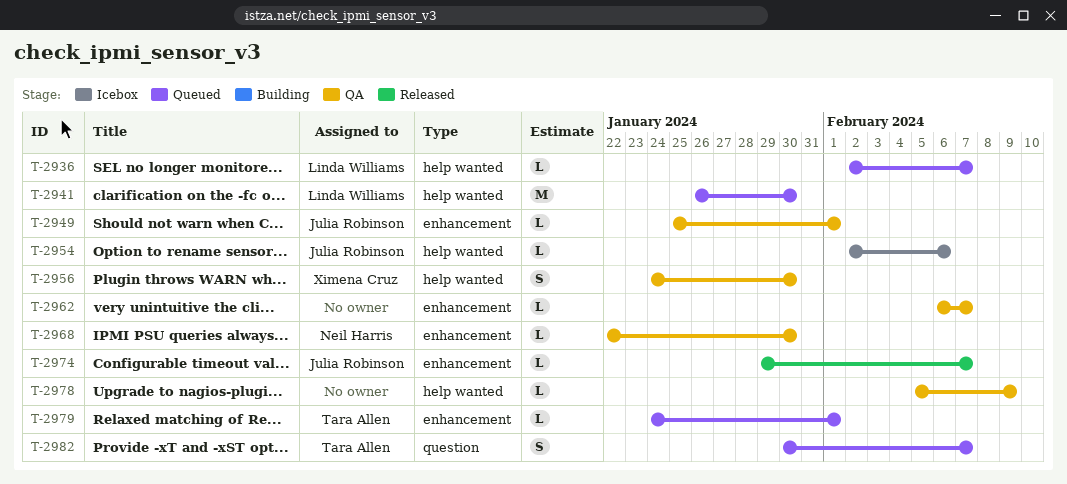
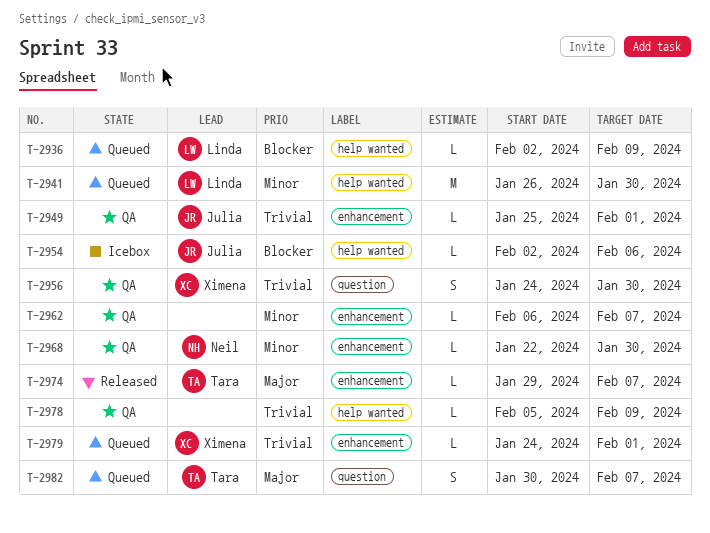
T-2936, due: Feb 7 -> Feb 9
T-2956, label: help wanted -> question
T-2974, owner: Julia Robinson -> Tara Allen
T-2979, owner: Tara Allen -> Ximena Cruz

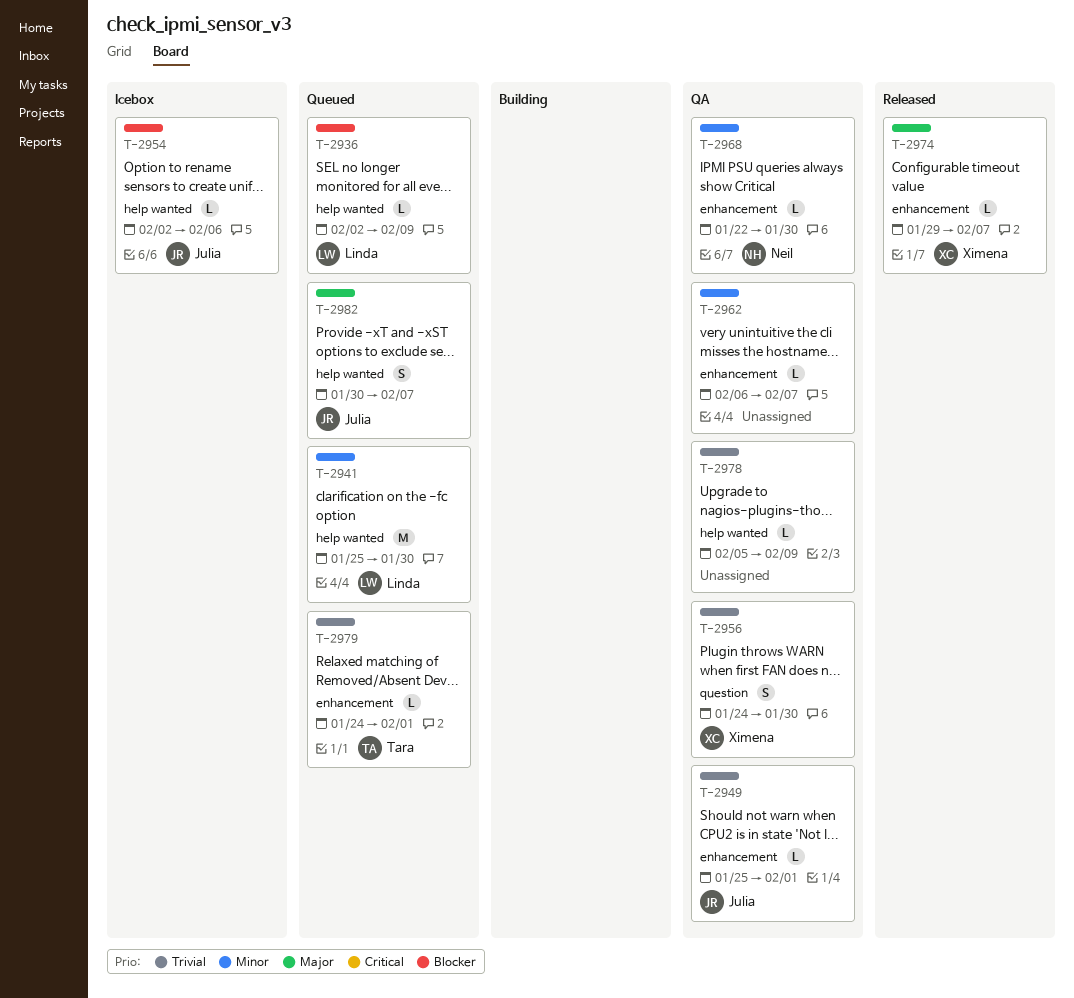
T-2941, start: Jan 26 -> Jan 25
T-2974, owner: Tara -> Ximena
T-2979, owner: Ximena -> Tara
T-2982, owner: Tara -> Julia
T-2982, label: question -> help wanted

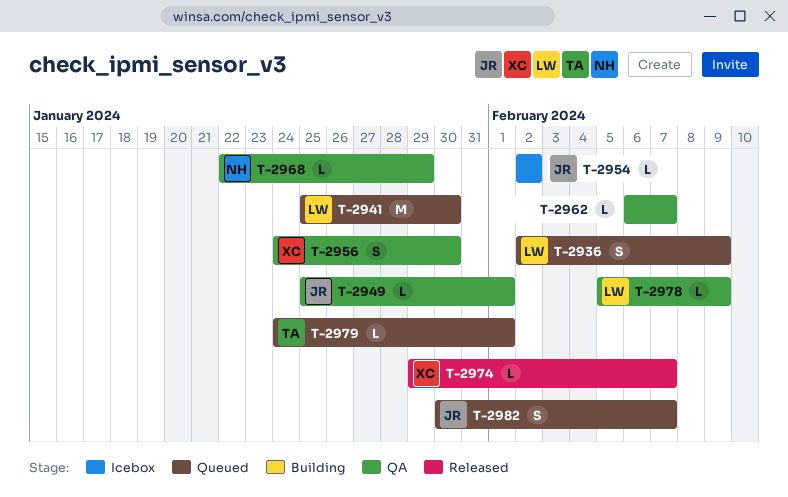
T-2936, estimate: L -> S
T-2954, due: Feb 6 -> Feb 2
T-2968, due: Jan 30 -> Jan 29
T-2978, owner: none -> Linda

